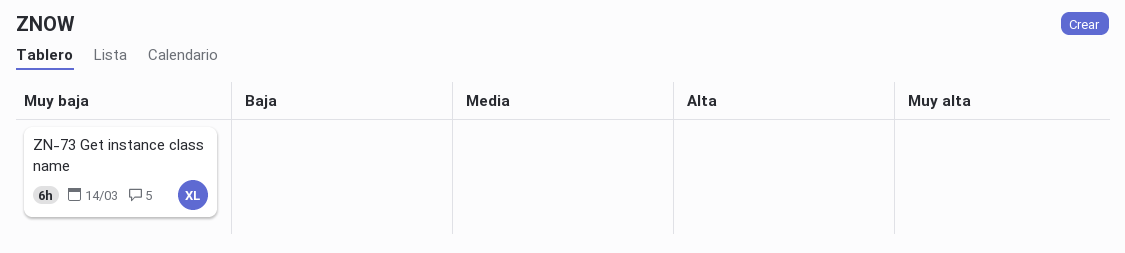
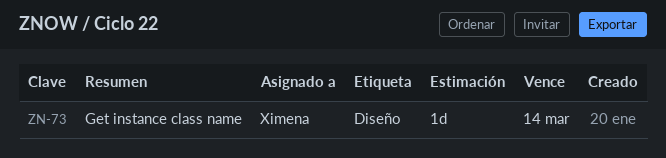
ZN-73, estimate: 6h -> 1d

